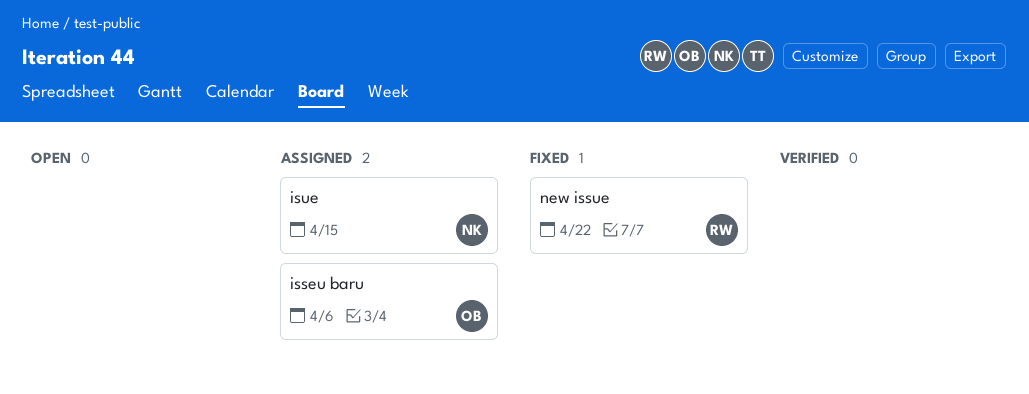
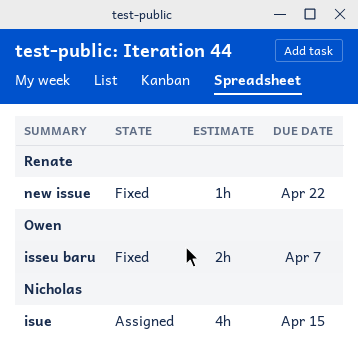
isseu baru, status: Assigned -> Fixed
isseu baru, due: Apr 6 -> Apr 7

